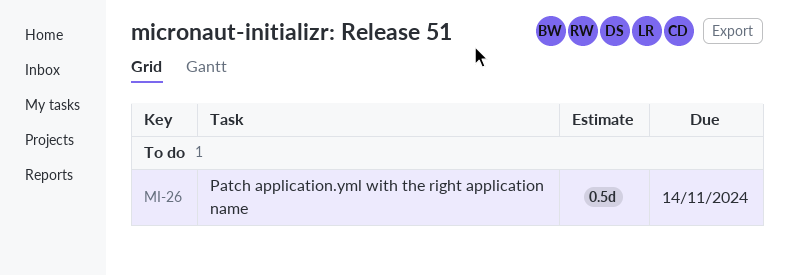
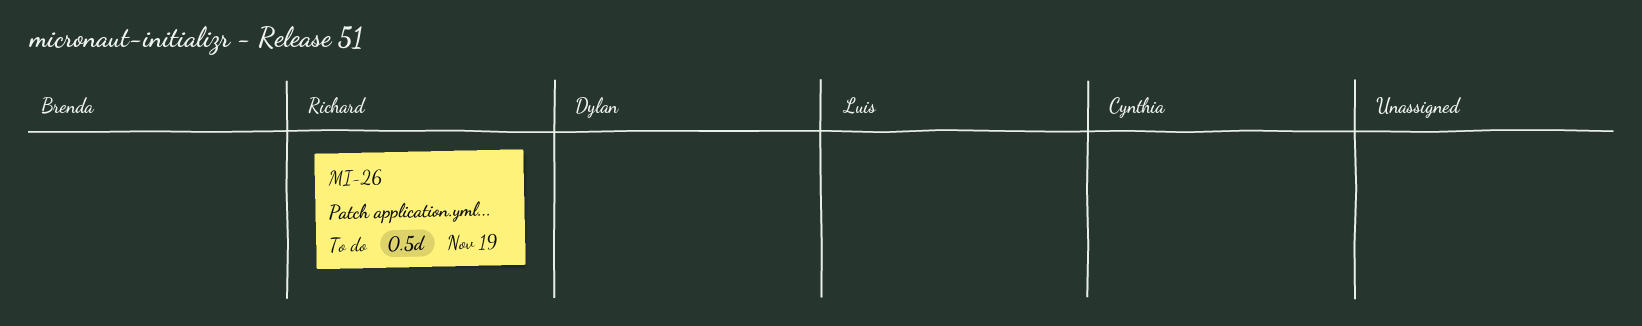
MI-26, due: Nov 14 -> Nov 19

